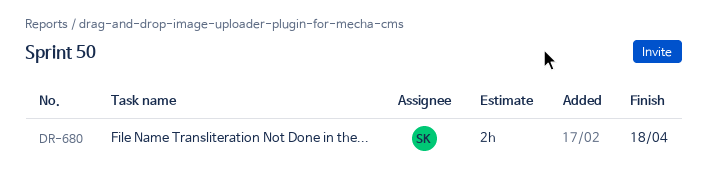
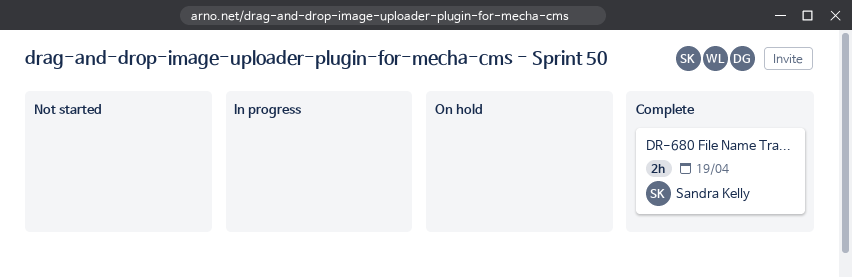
DR-680, due: Apr 18 -> Apr 19

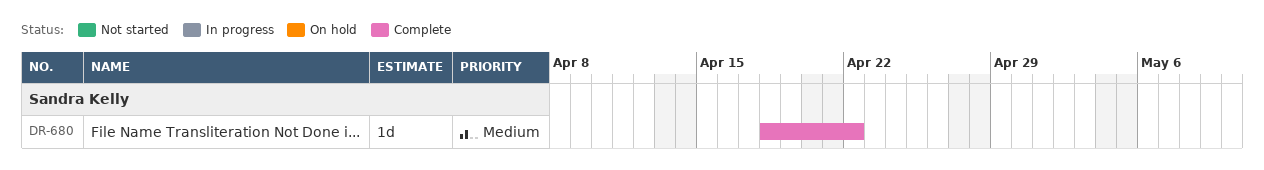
DR-680, estimate: 2h -> 1d
DR-680, due: Apr 19 -> Apr 22

